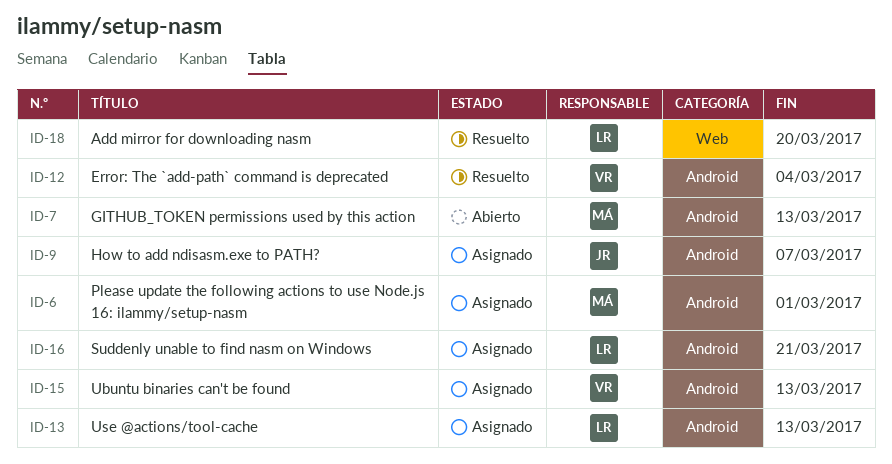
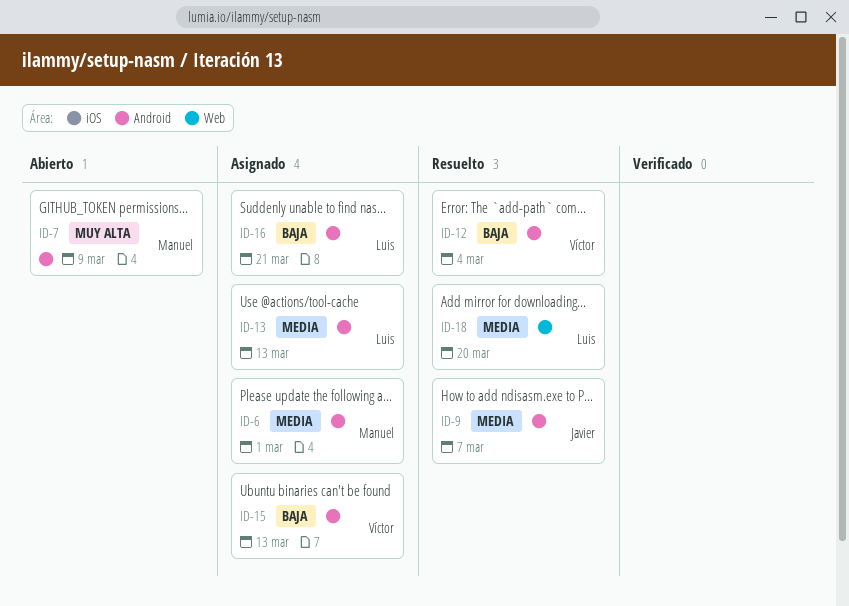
ID-7, due: Mar 13 -> Mar 9
ID-9, status: Asignado -> Resuelto

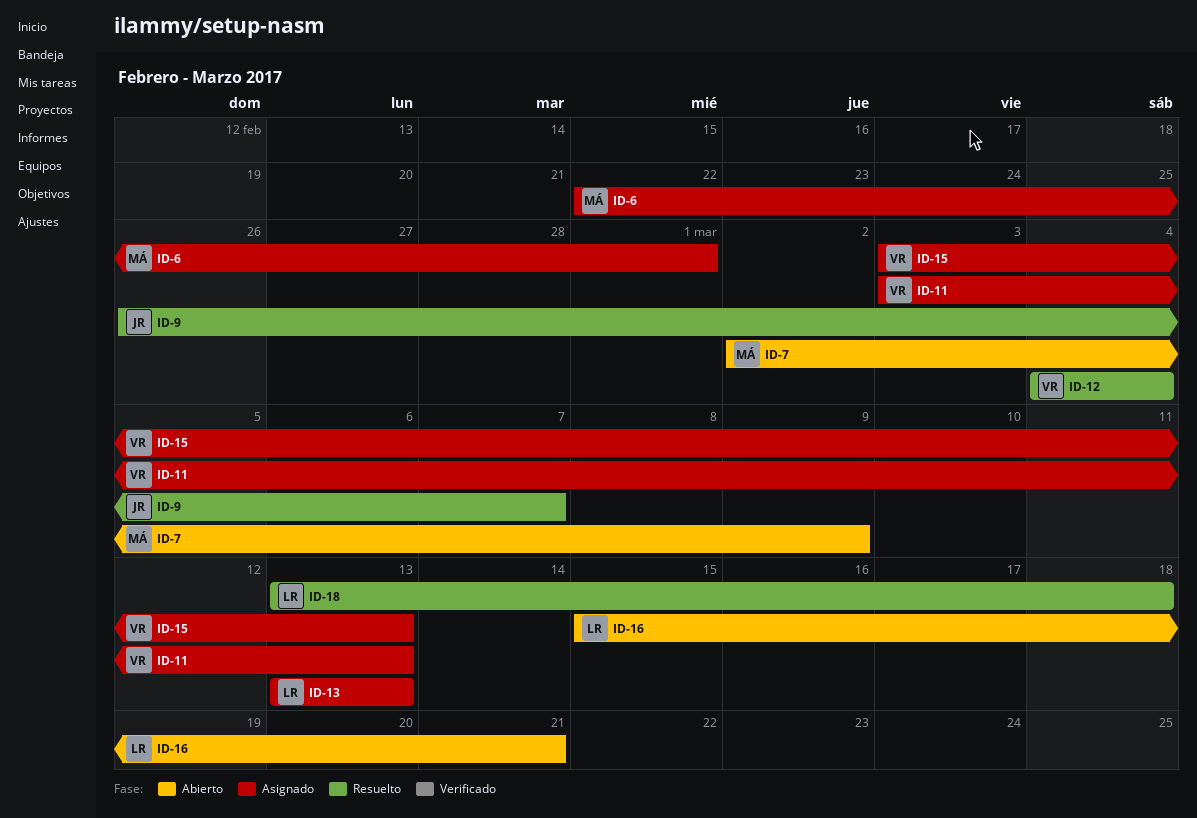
ID-11: none -> present
ID-16, status: Asignado -> Abierto
ID-18, due: Mar 20 -> Mar 18

